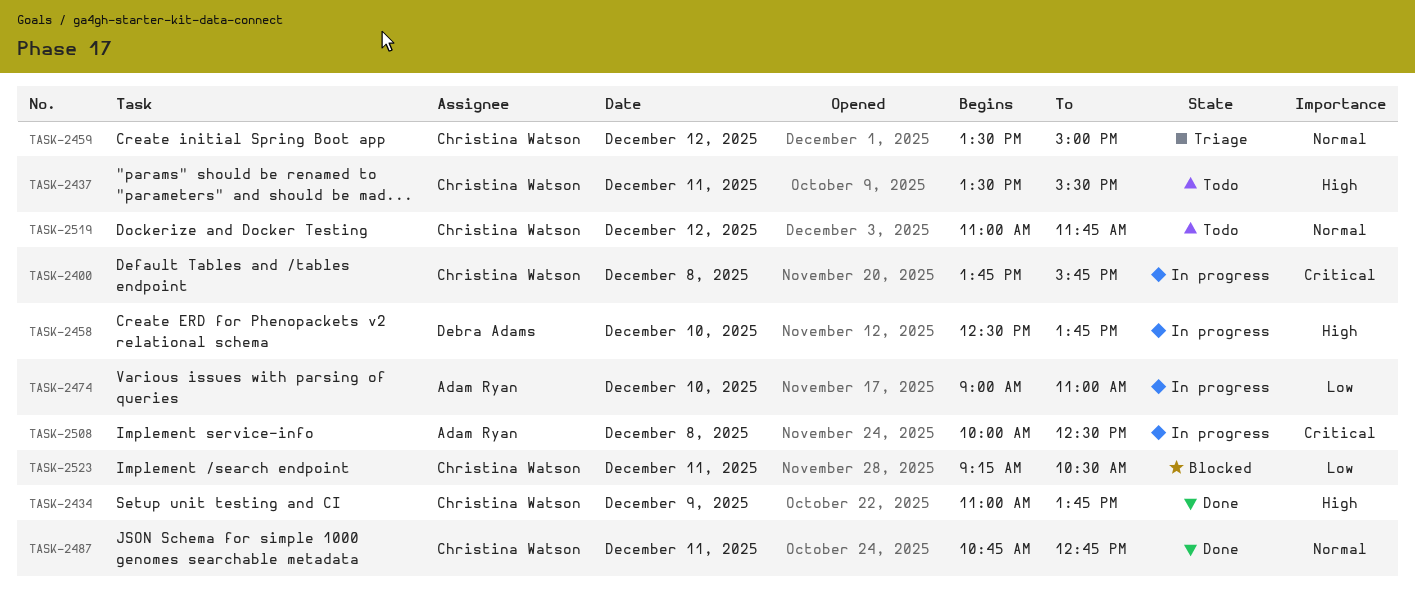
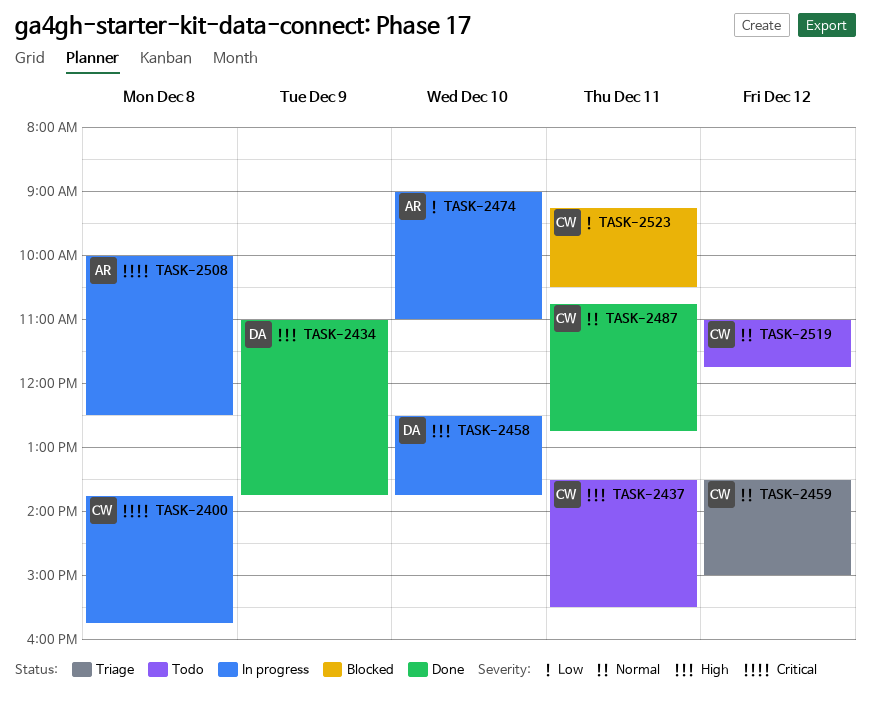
TASK-2434, owner: Christina Watson -> Debra Adams

